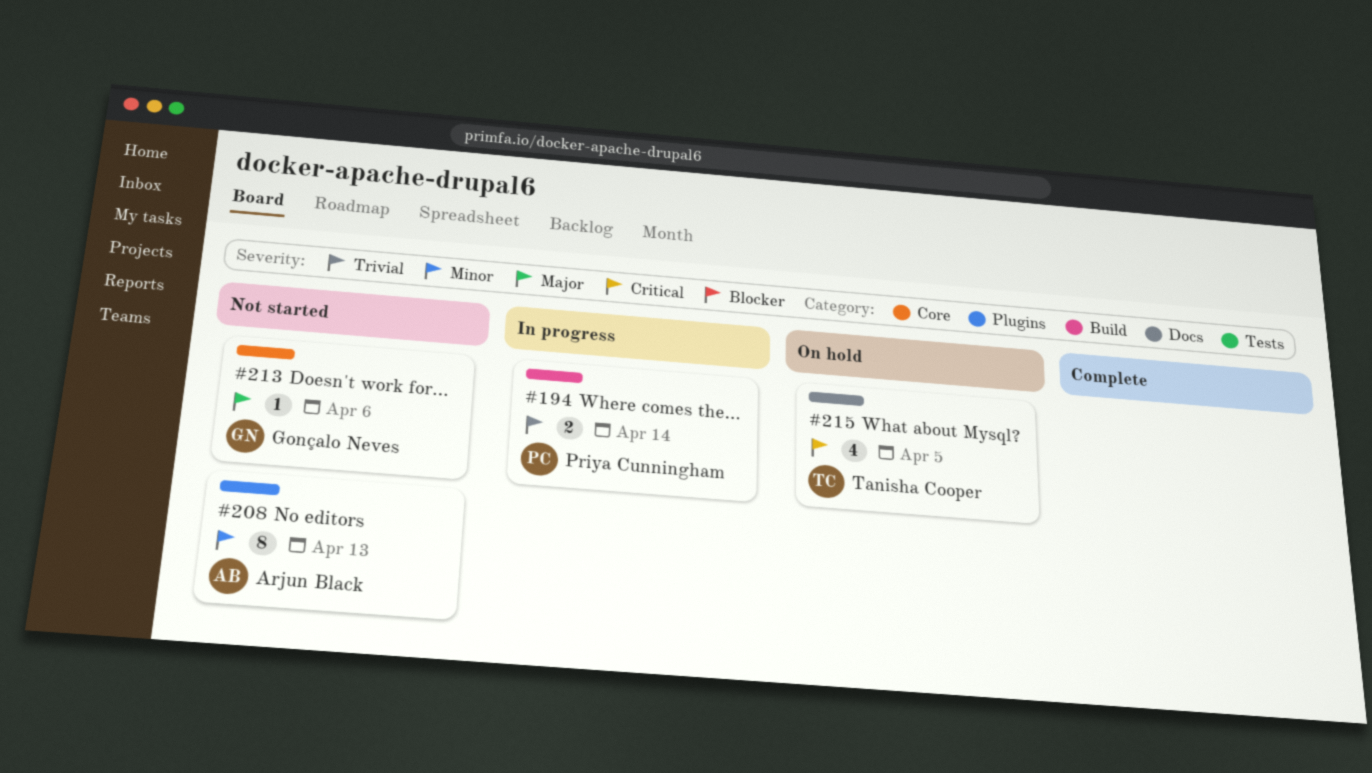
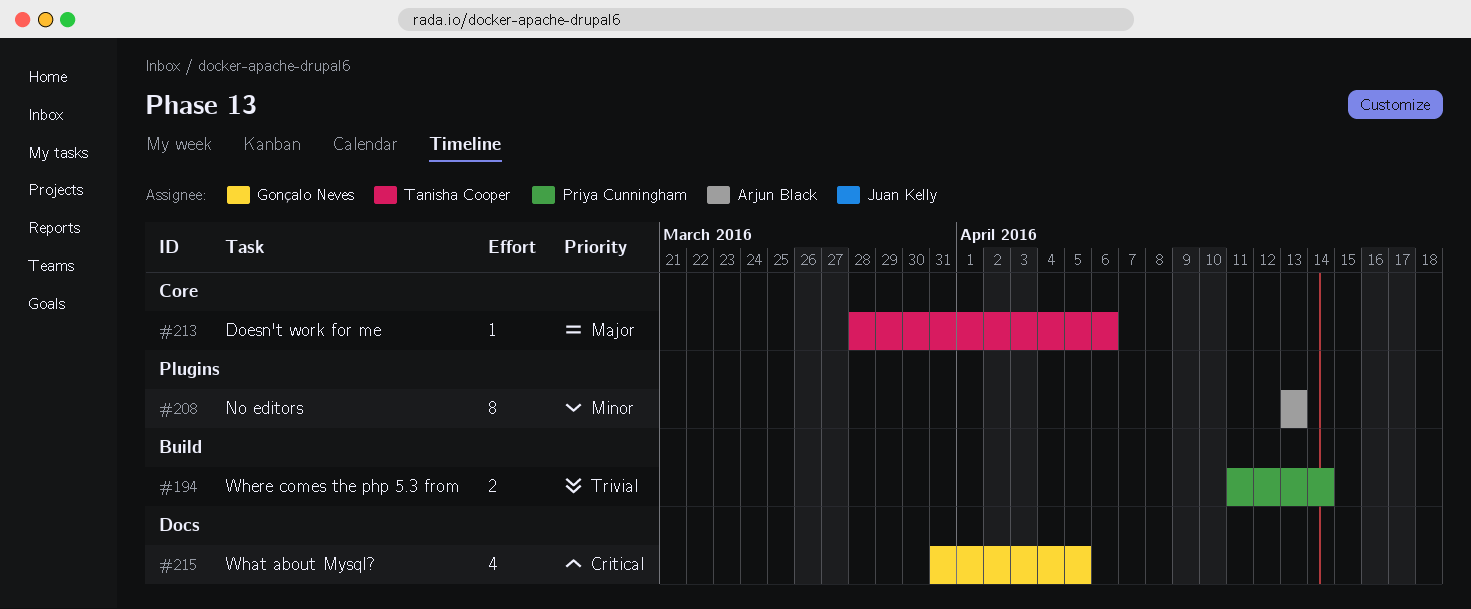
#213, owner: Gonçalo Neves -> Tanisha Cooper
#215, owner: Tanisha Cooper -> Gonçalo Neves

